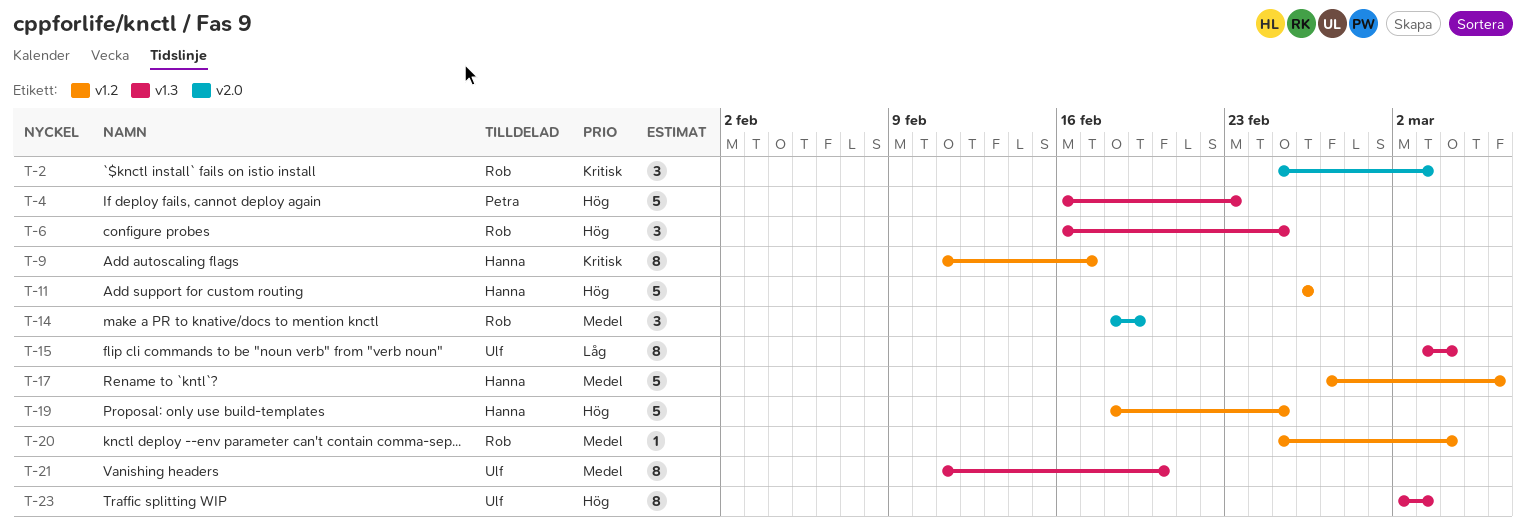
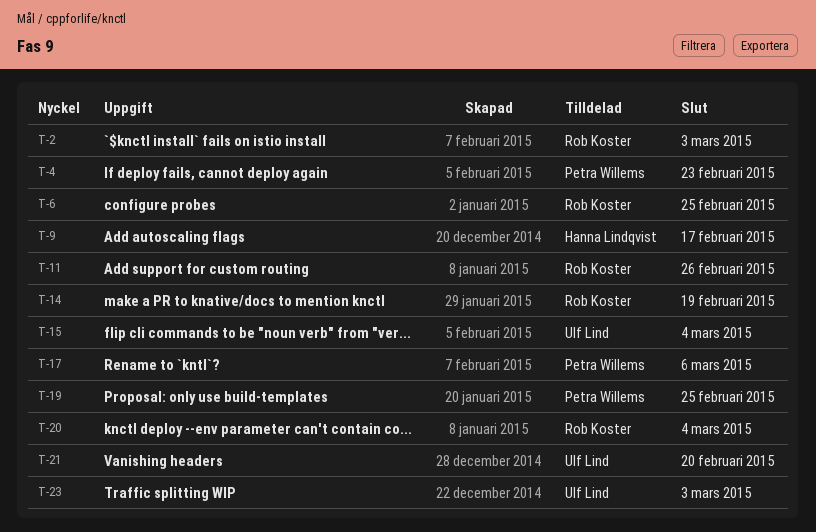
T-11, owner: Hanna Lindqvist -> Rob Koster
T-17, owner: Hanna Lindqvist -> Petra Willems
T-19, owner: Hanna Lindqvist -> Petra Willems

